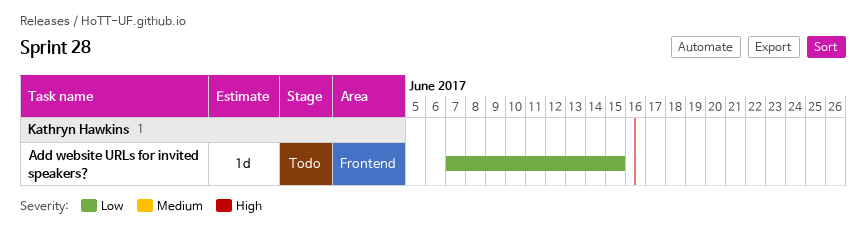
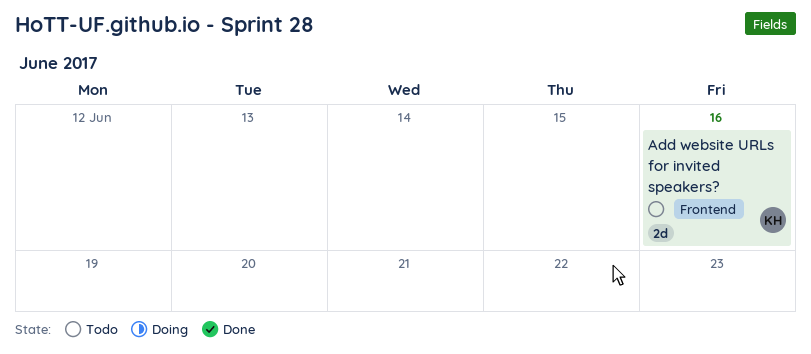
Add website URLs for invited speakers?, estimate: 1d -> 2d
Add website URLs for invited speakers?, due: Jun 15 -> Jun 16

